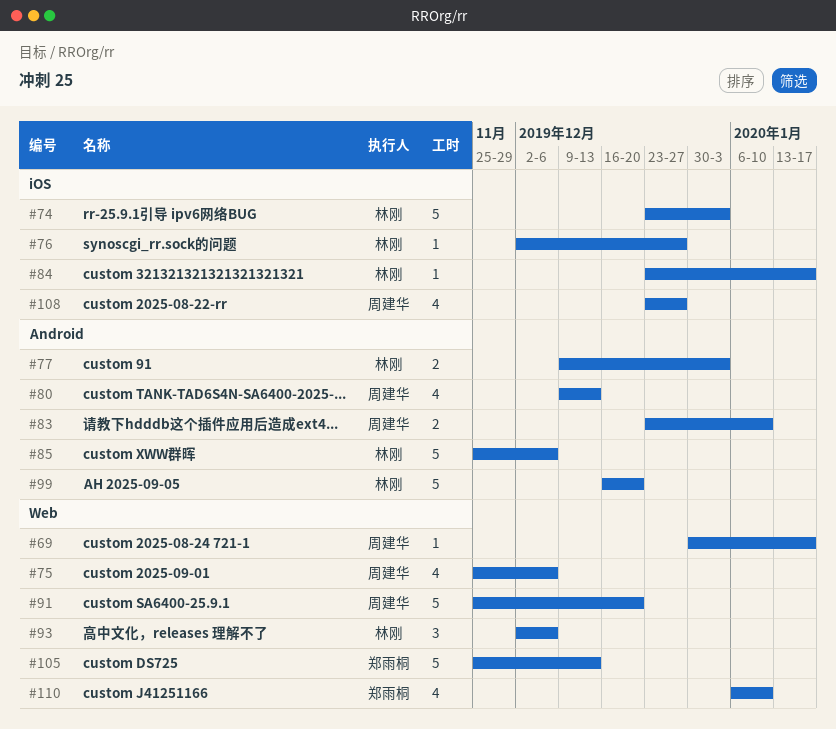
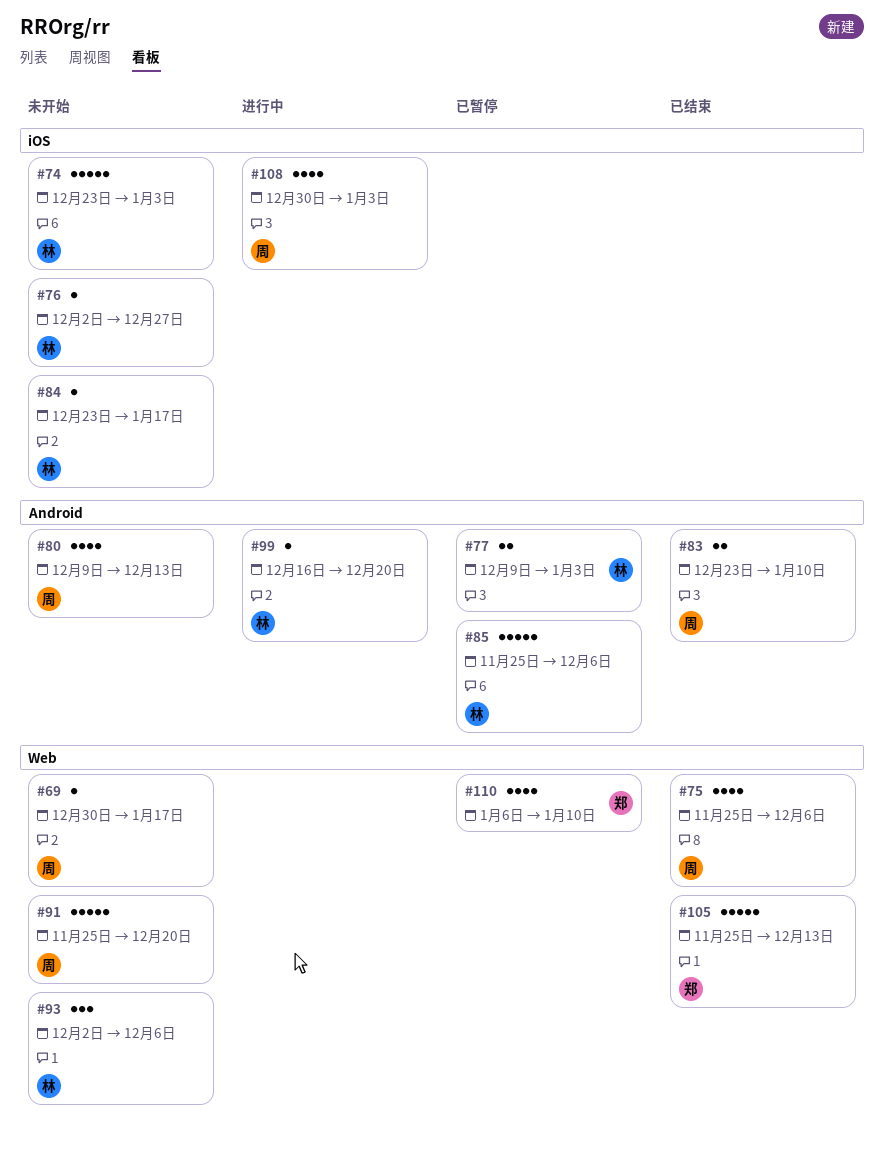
#99, estimate: 5 -> 1
#108, start: Dec 23 -> Dec 30
#108, due: Dec 27 -> Jan 3

